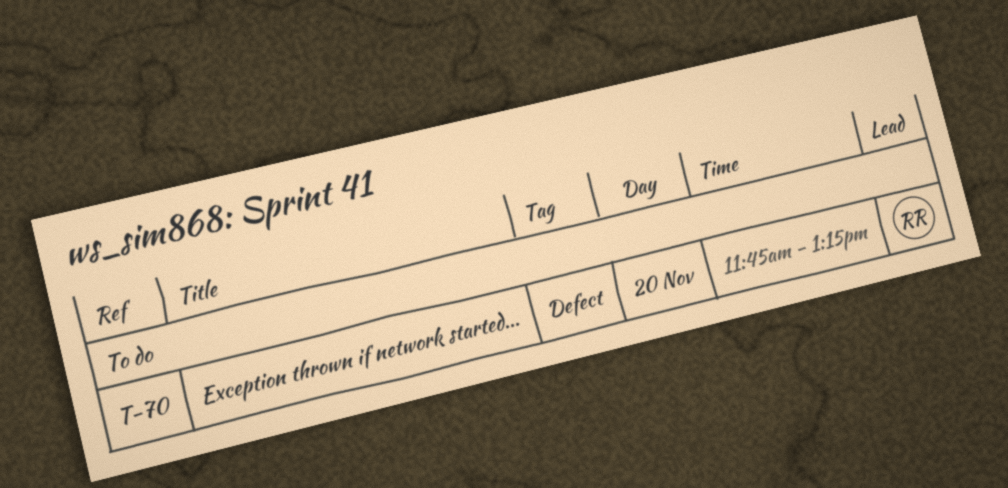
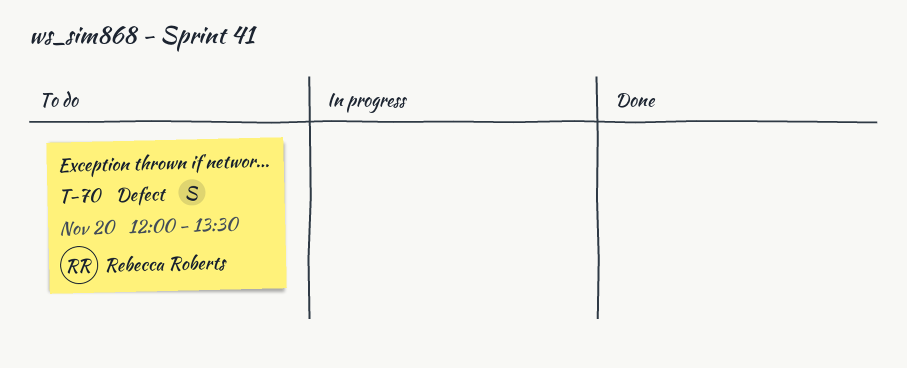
T-70, begins: 11:45 -> 12:00
T-70, ends: 13:15 -> 13:30

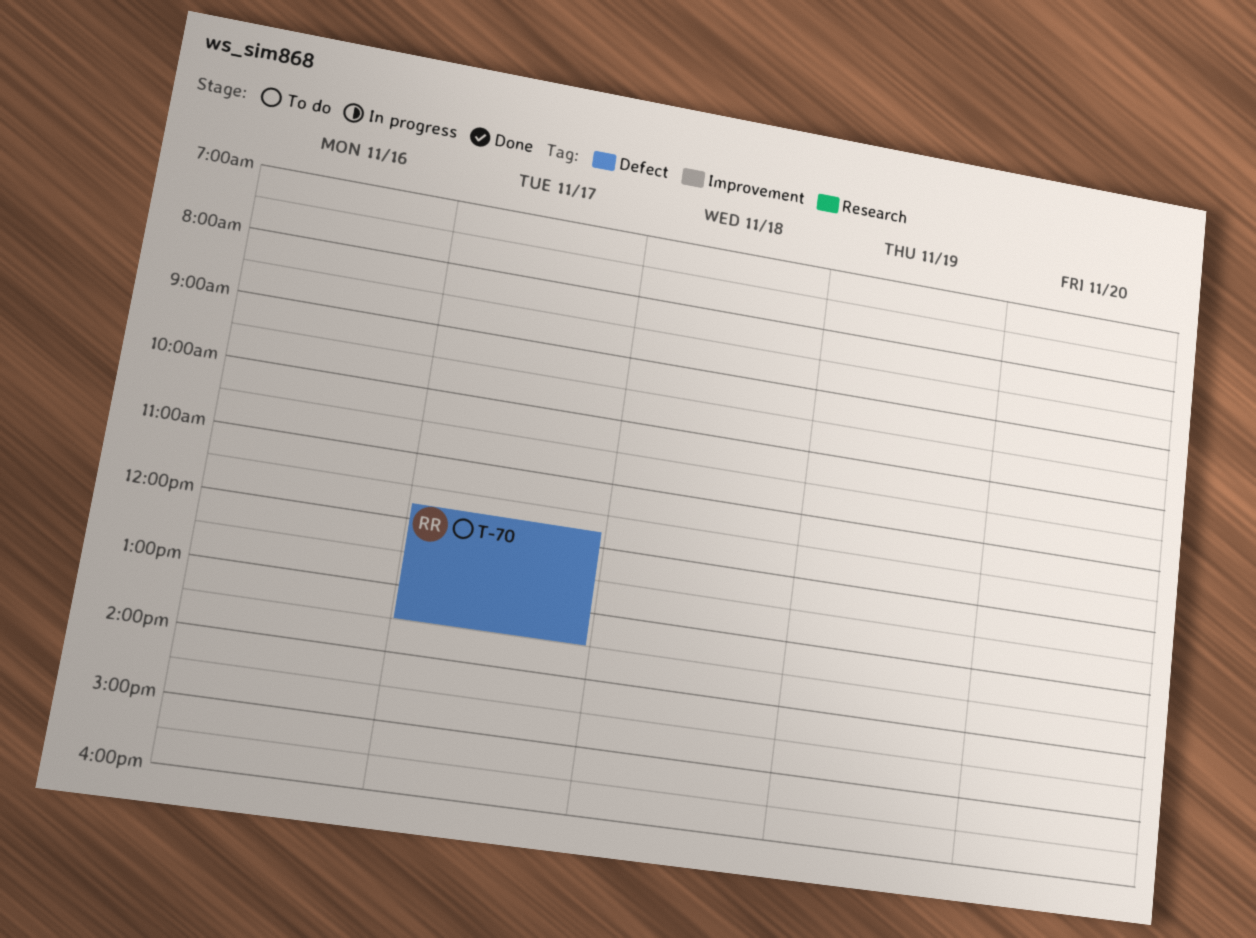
T-70, day: Nov 20 -> Nov 17
T-70, begins: 12:00 -> 11:45

